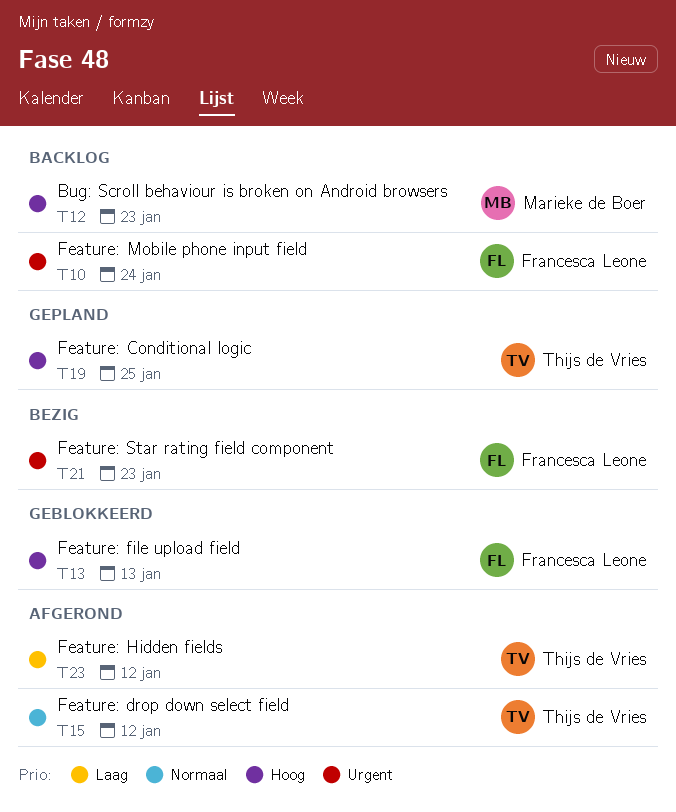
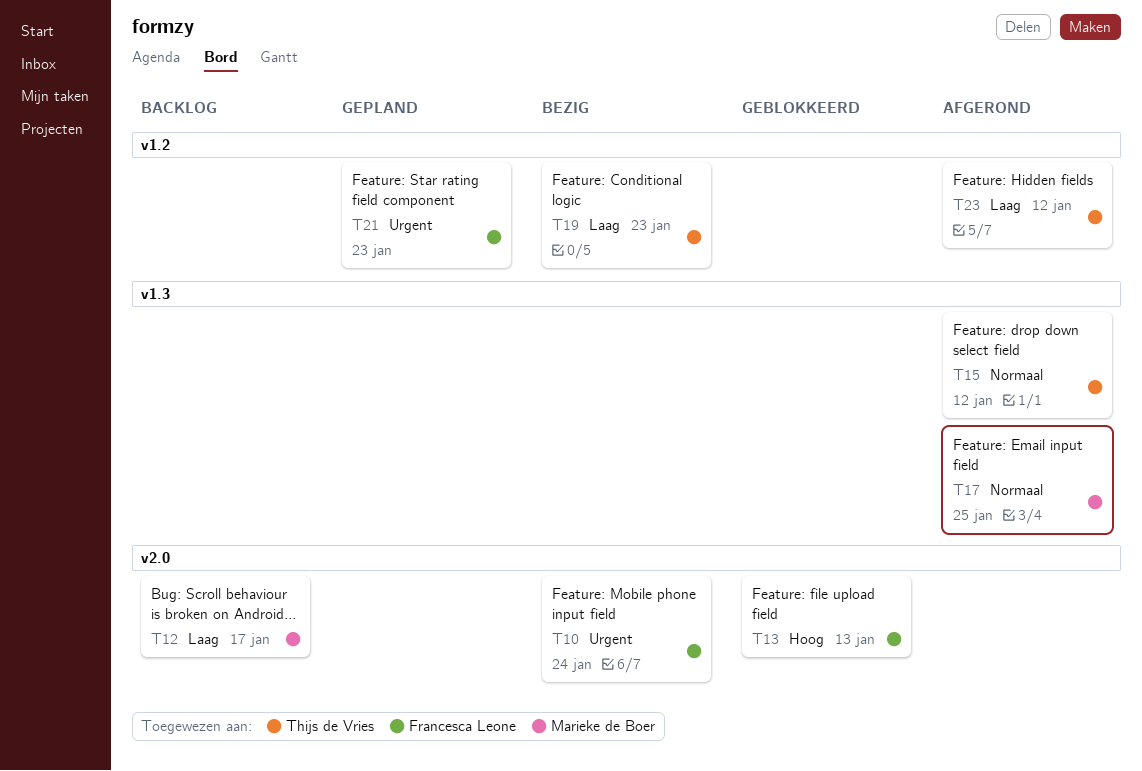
T10, status: Backlog -> Bezig
T12, priority: Hoog -> Laag
T12, due: Jan 23 -> Jan 17
T17: none -> present
T19, status: Gepland -> Bezig
T19, priority: Hoog -> Laag
T19, due: Jan 25 -> Jan 23
T21, status: Bezig -> Gepland

